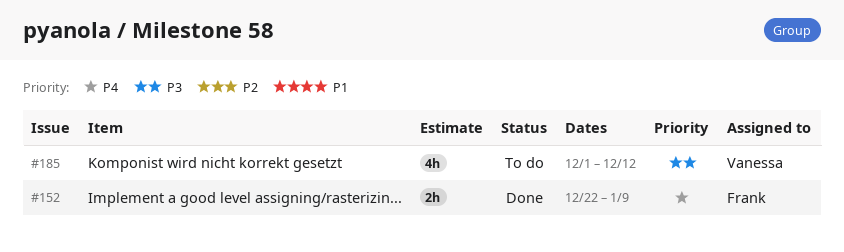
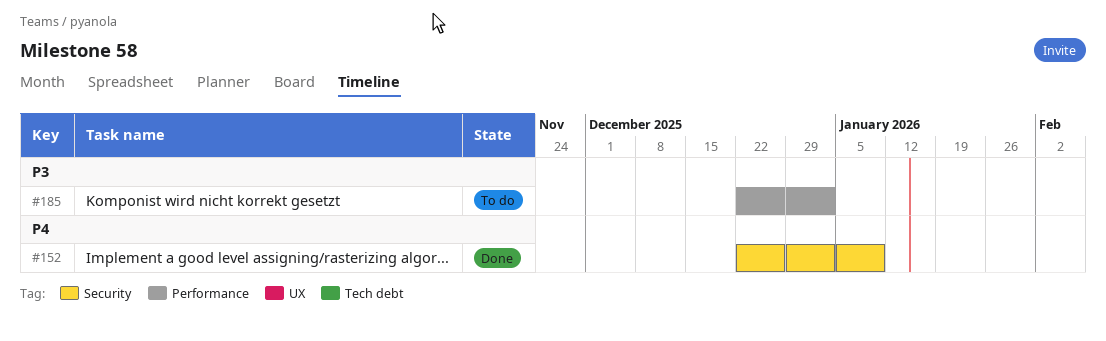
#185, start: Dec 1 -> Dec 22
#185, due: Dec 12 -> Jan 2

